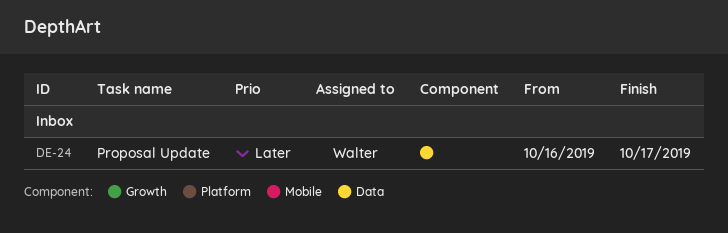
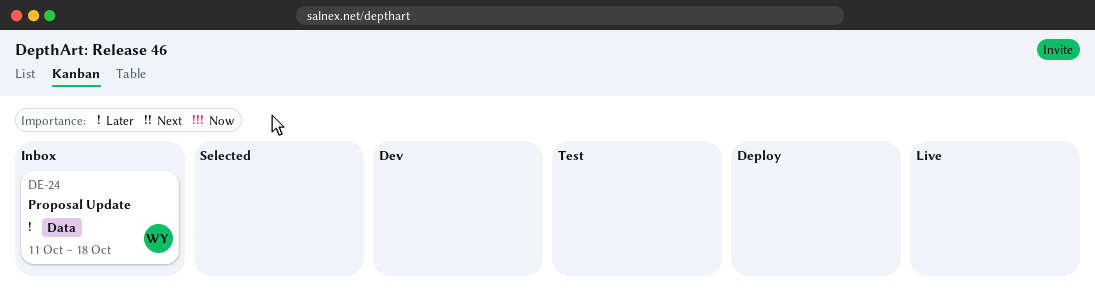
DE-24, start: Oct 16 -> Oct 11
DE-24, due: Oct 17 -> Oct 18

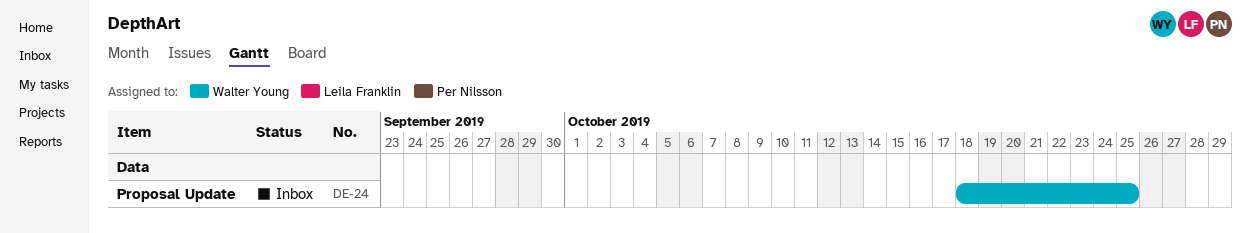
DE-24, start: Oct 11 -> Oct 18
DE-24, due: Oct 18 -> Oct 25

